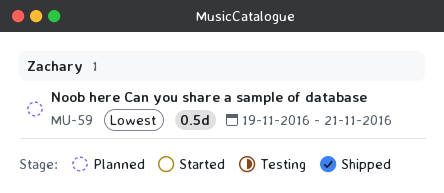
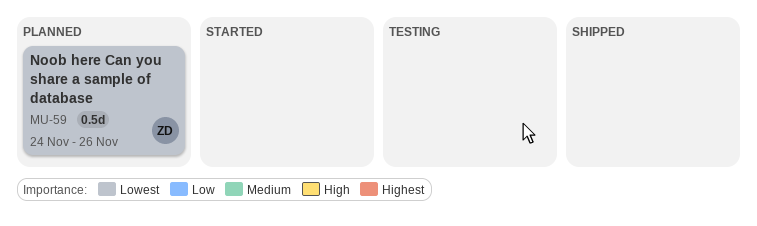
MU-59, start: Nov 19 -> Nov 24
MU-59, due: Nov 21 -> Nov 26

